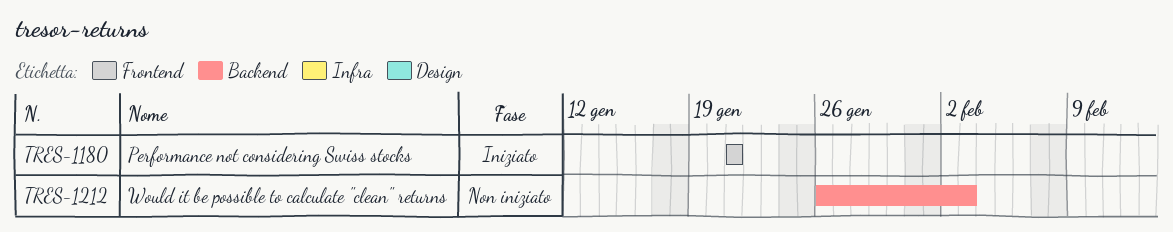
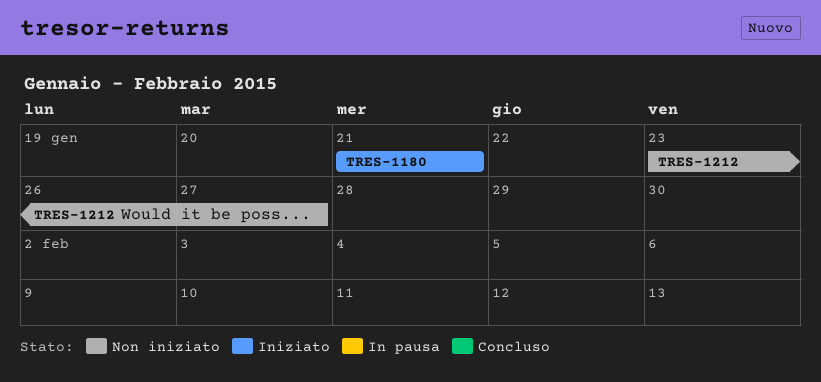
TRES-1212, start: Jan 26 -> Jan 23
TRES-1212, due: Feb 3 -> Jan 27

